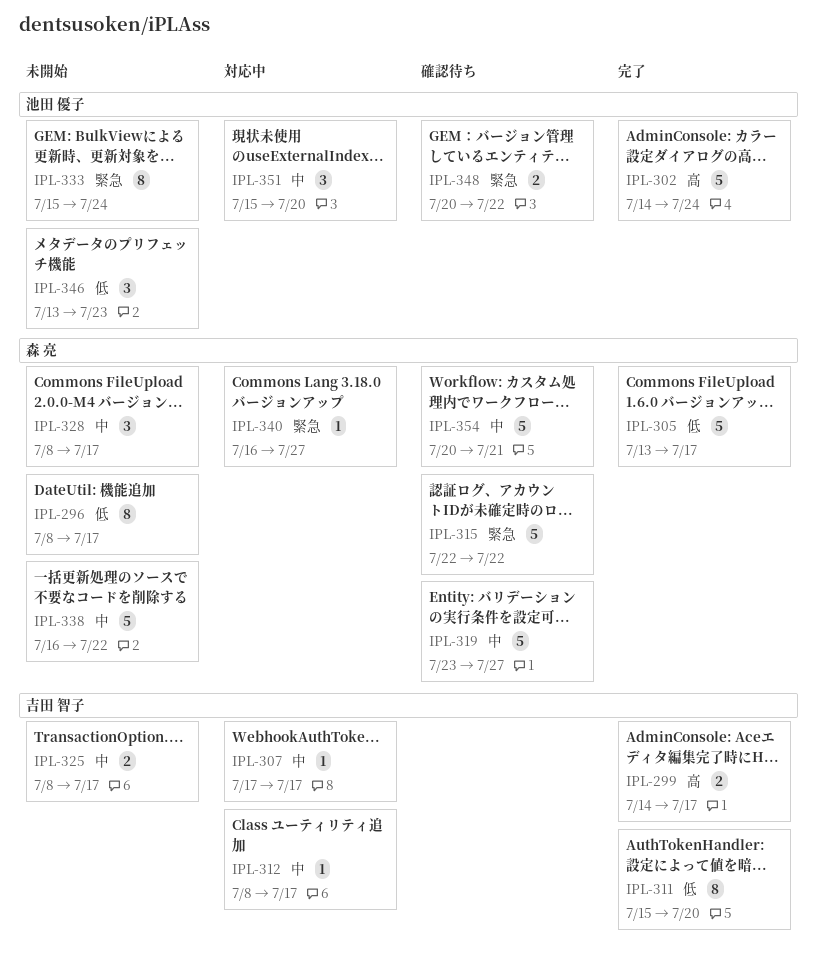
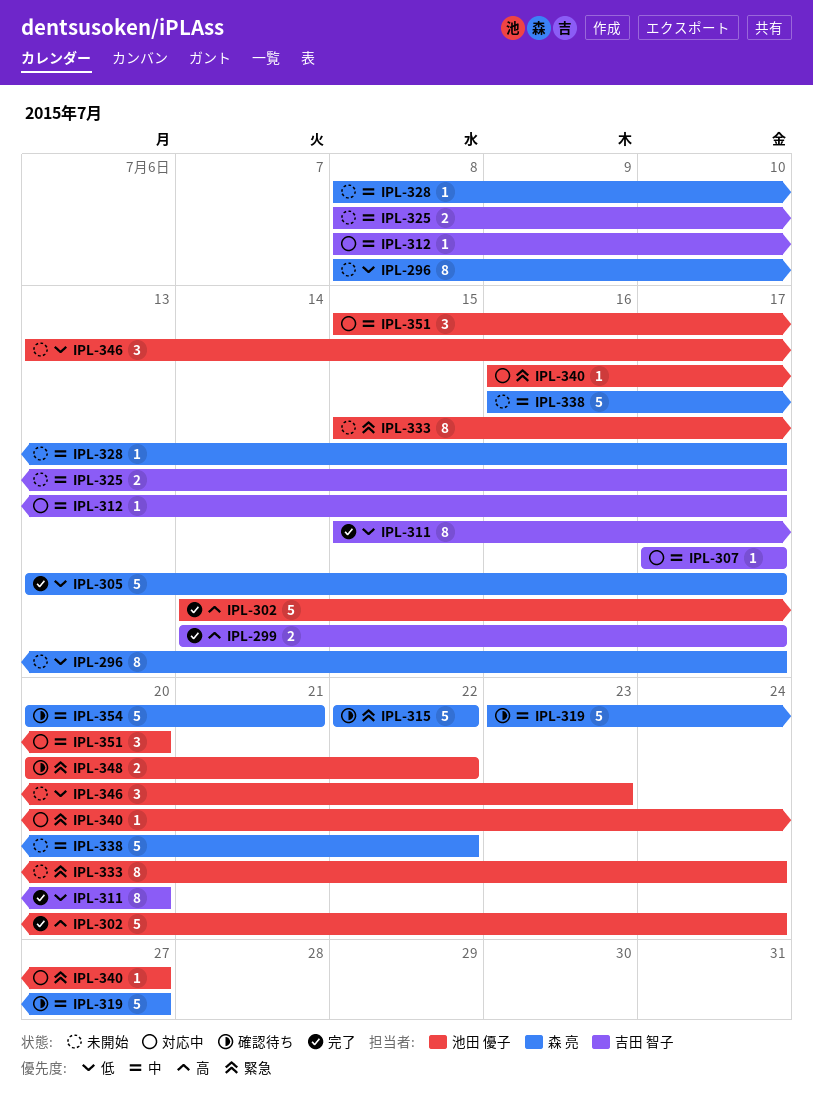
IPL-328, estimate: 3 -> 1
IPL-340, owner: 森 亮 -> 池田 優子

